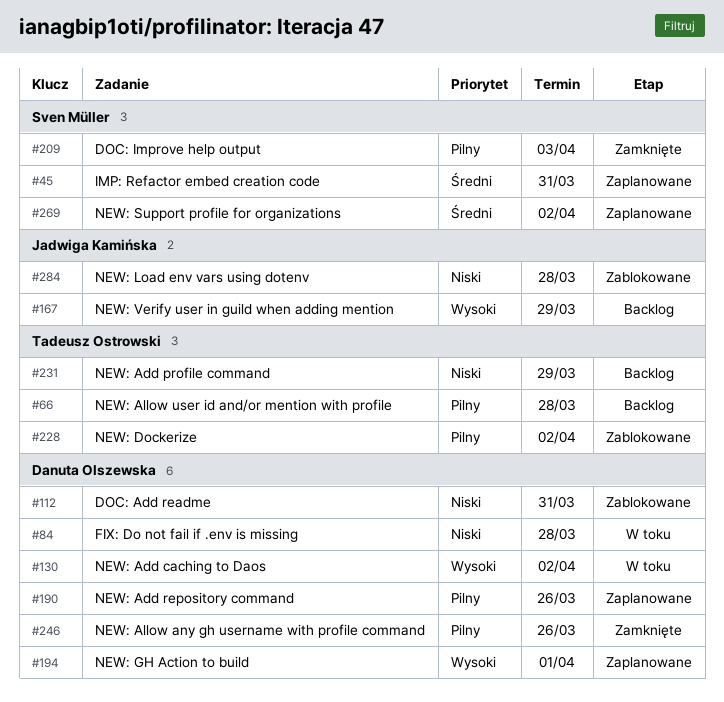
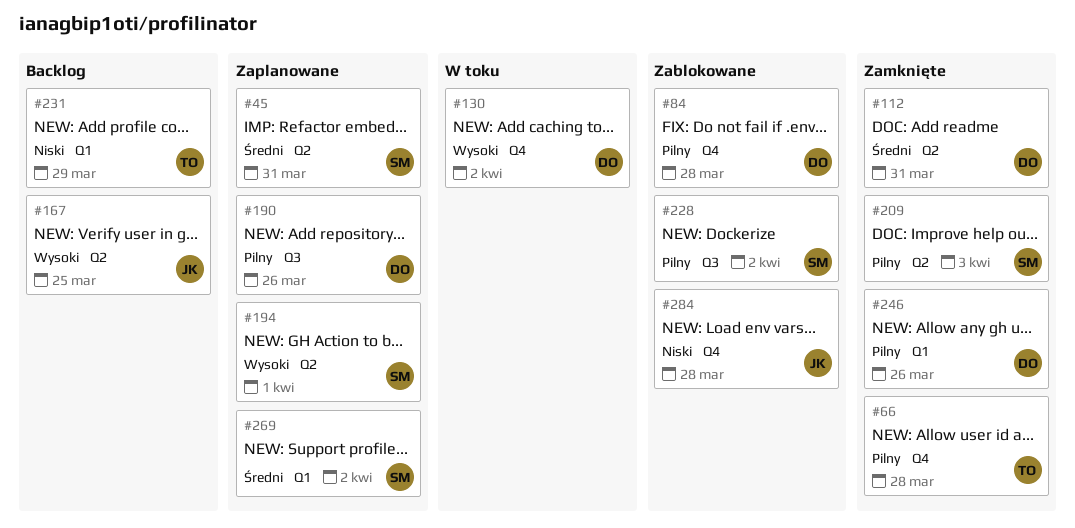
#66, status: Backlog -> Zamknięte
#84, status: W toku -> Zablokowane
#84, priority: Niski -> Pilny
#112, status: Zablokowane -> Zamknięte
#112, priority: Niski -> Średni
#167, due: Mar 29 -> Mar 25
#194, owner: Danuta Olszewska -> Sven Müller
#228, owner: Tadeusz Ostrowski -> Sven Müller

